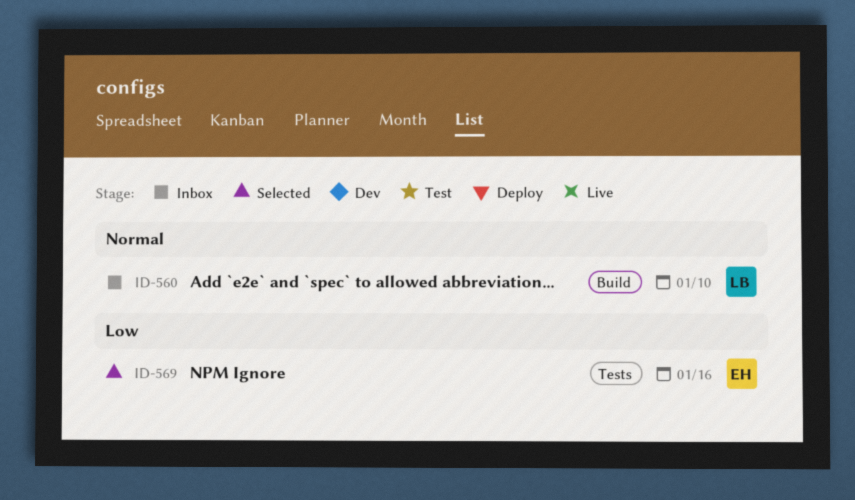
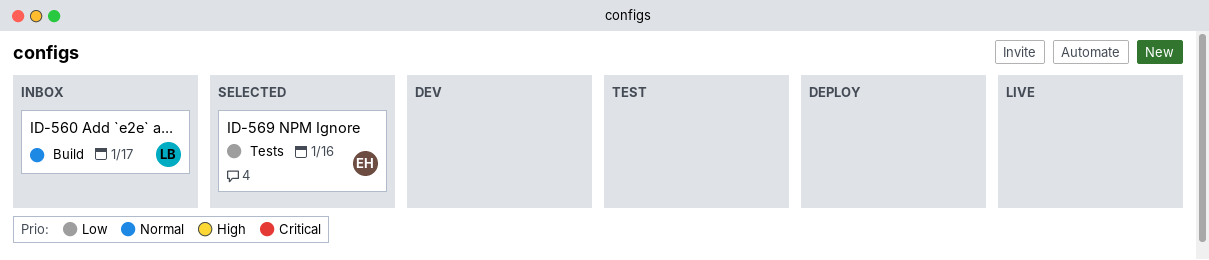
ID-560, due: Jan 10 -> Jan 17

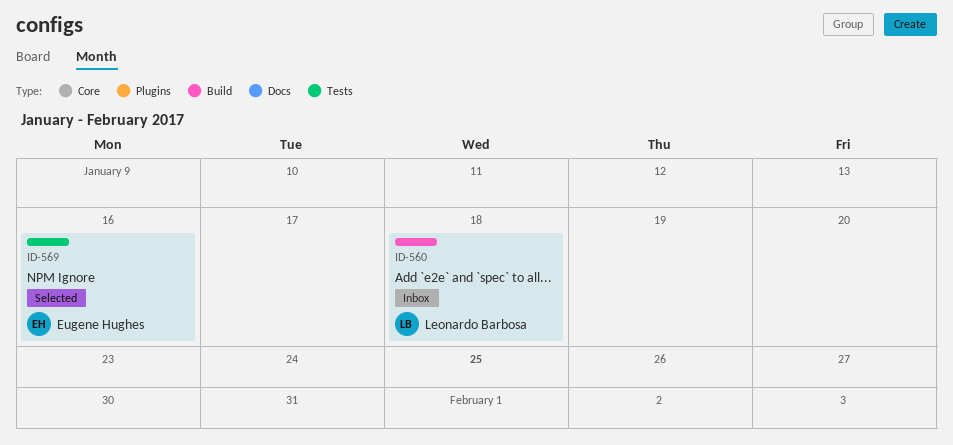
ID-560, due: Jan 17 -> Jan 18

